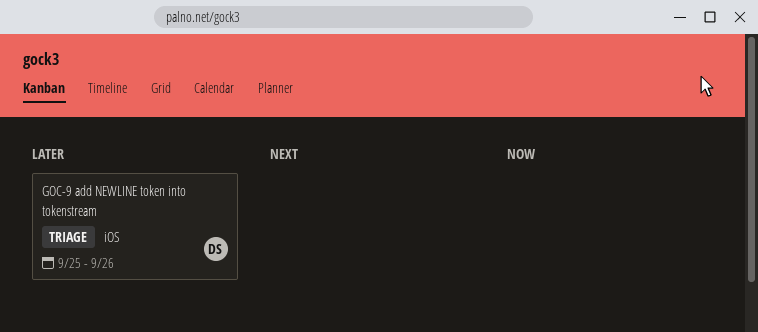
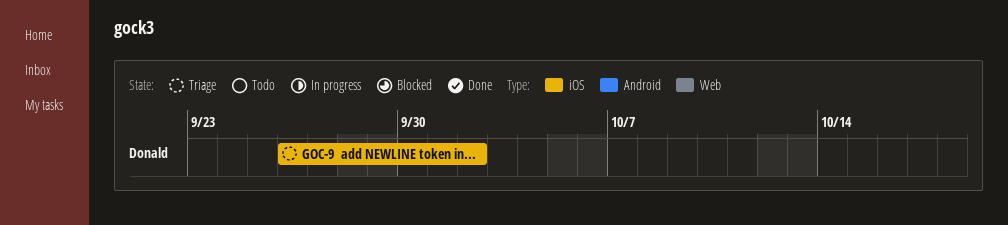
GOC-9, start: Sep 25 -> Sep 26
GOC-9, due: Sep 26 -> Oct 2

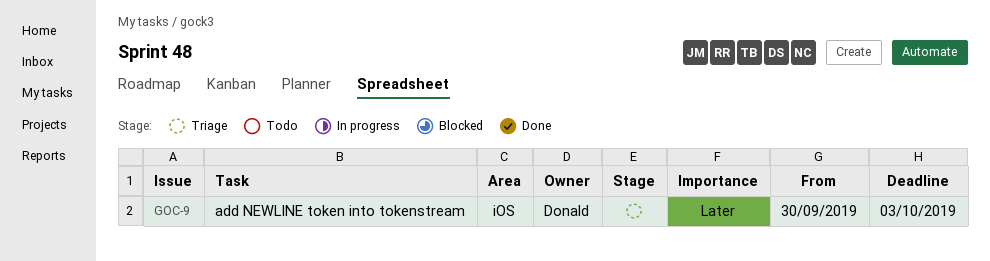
GOC-9, start: Sep 26 -> Sep 30
GOC-9, due: Oct 2 -> Oct 3

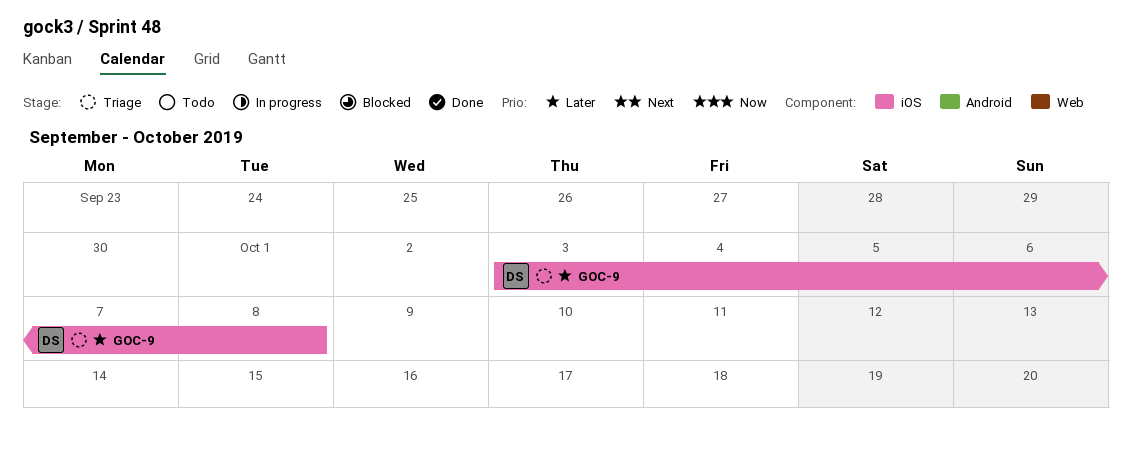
GOC-9, start: Sep 30 -> Oct 3
GOC-9, due: Oct 3 -> Oct 8

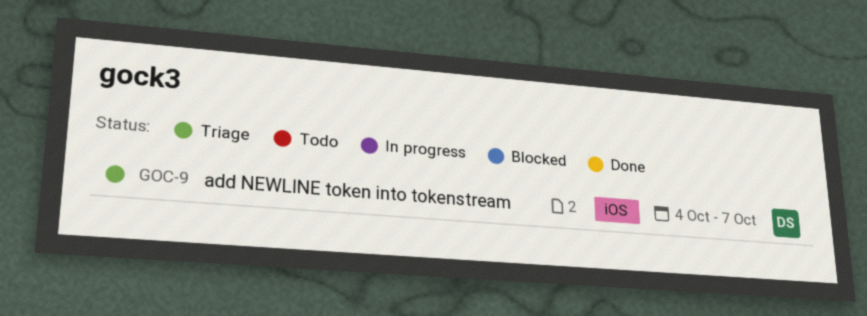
GOC-9, start: Oct 3 -> Oct 4
GOC-9, due: Oct 8 -> Oct 7

